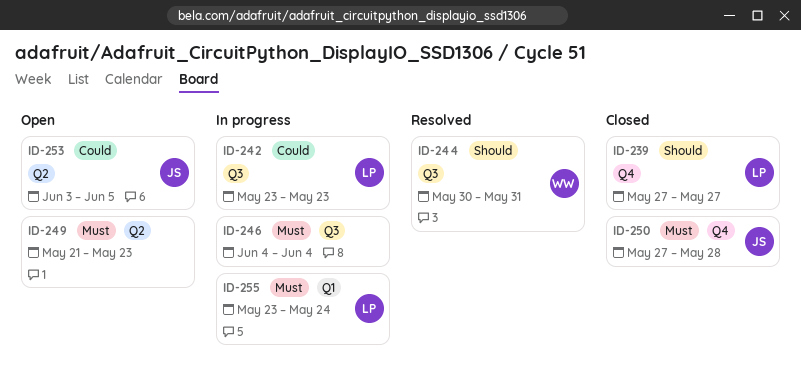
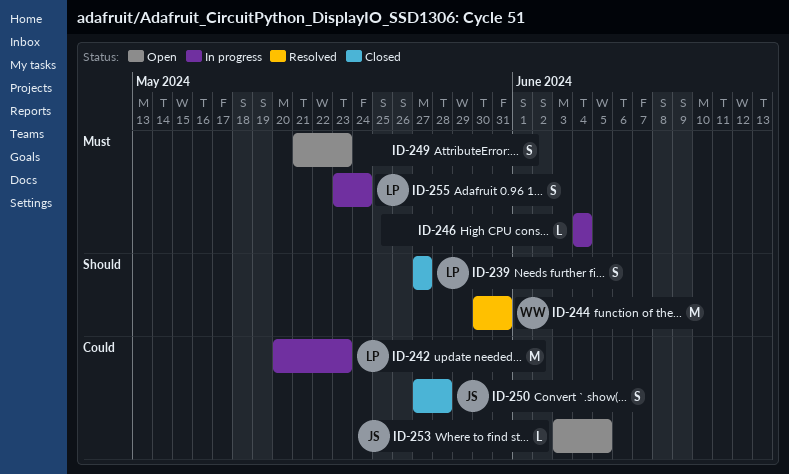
ID-242, start: May 23 -> May 20
ID-250, priority: Must -> Could

